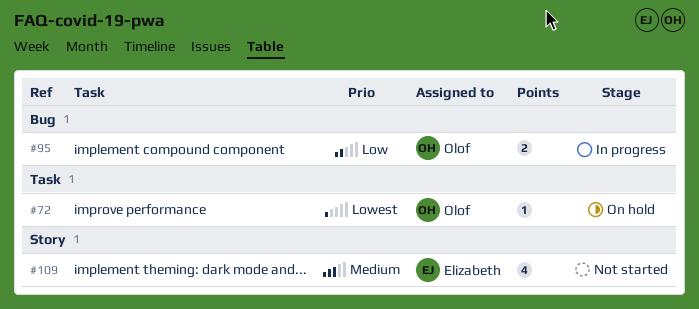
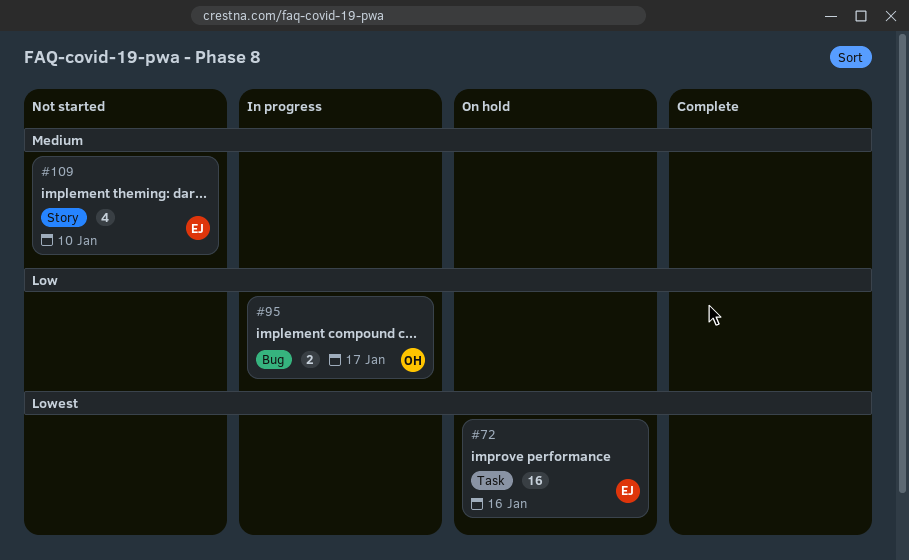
#72, owner: Olof -> Elizabeth
#72, estimate: 1 -> 16

